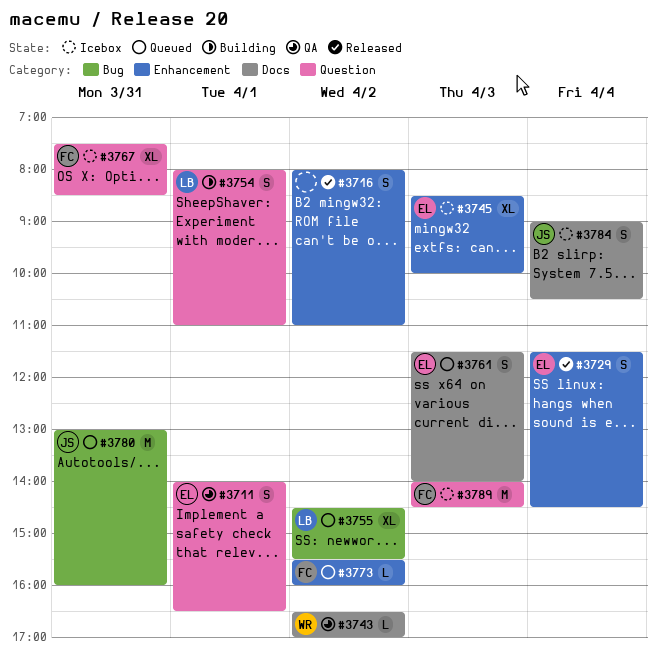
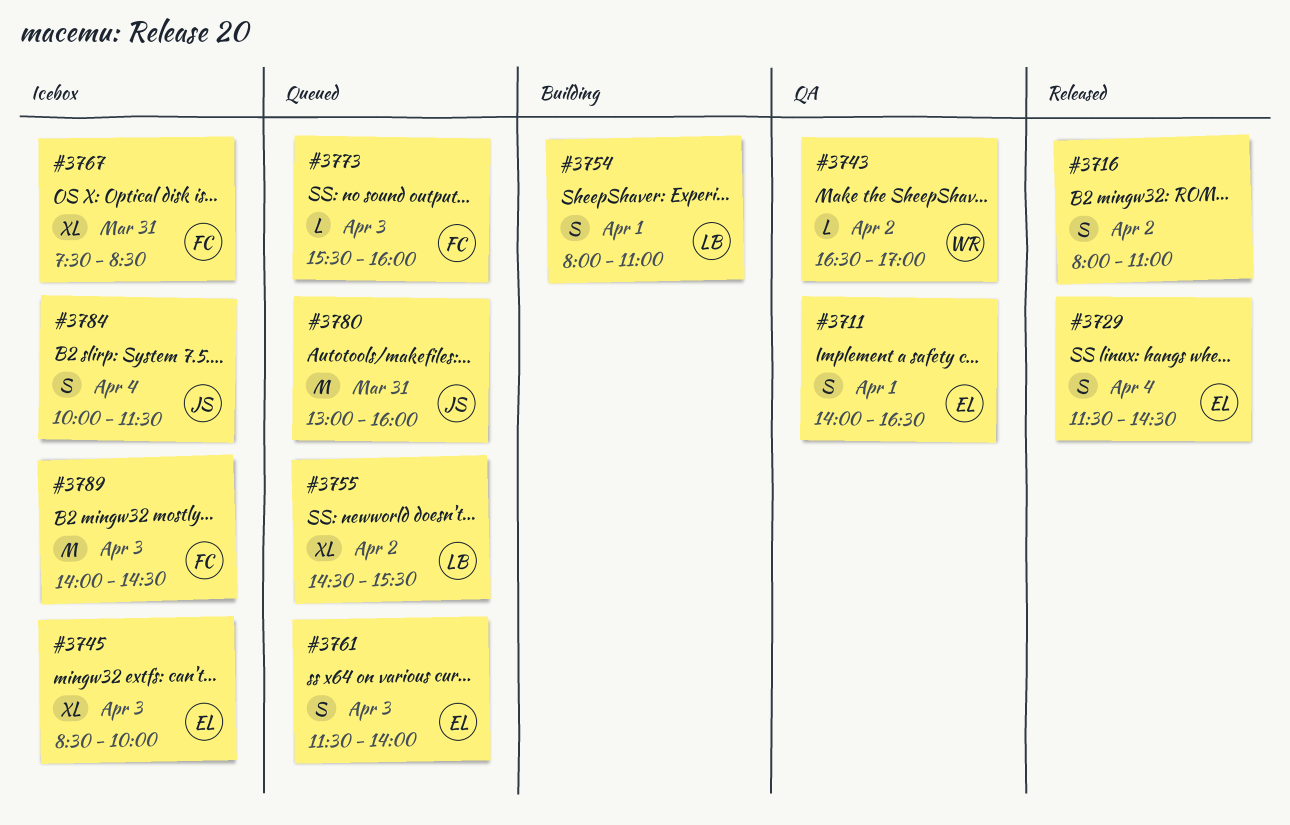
#3773, day: Apr 2 -> Apr 3
#3784, begins: 09:00 -> 10:00
#3784, ends: 10:30 -> 11:30

